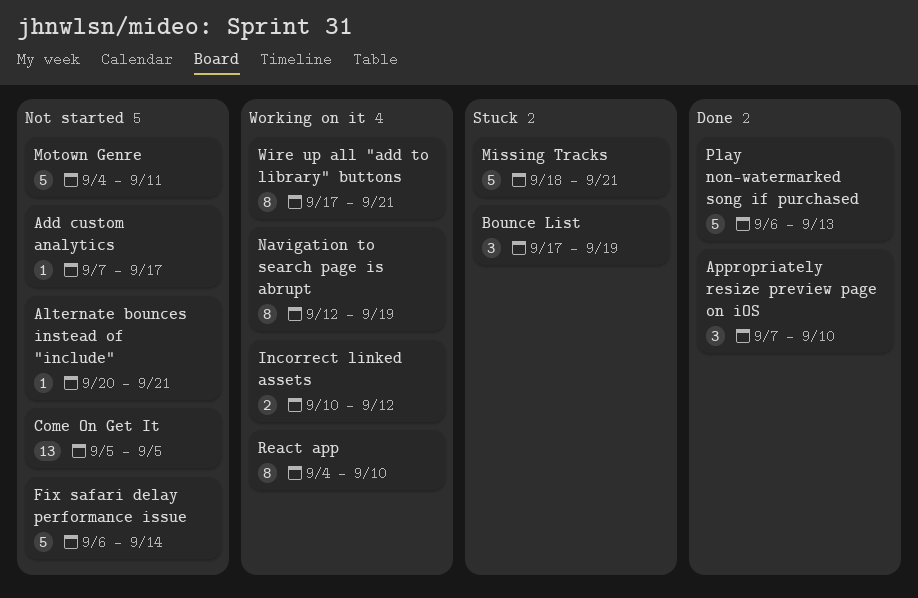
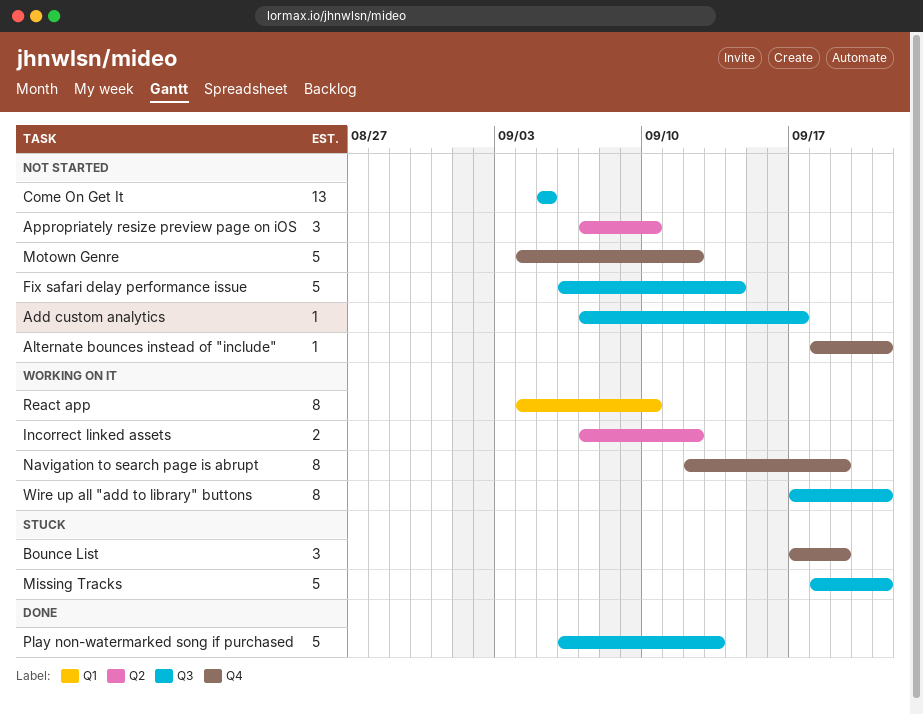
Alternate bounces instead of "include", start: Sep 20 -> Sep 18
Appropriately resize preview page on iOS, status: Done -> Not started
Incorrect linked assets, start: Sep 10 -> Sep 7
Motown Genre, due: Sep 11 -> Sep 12

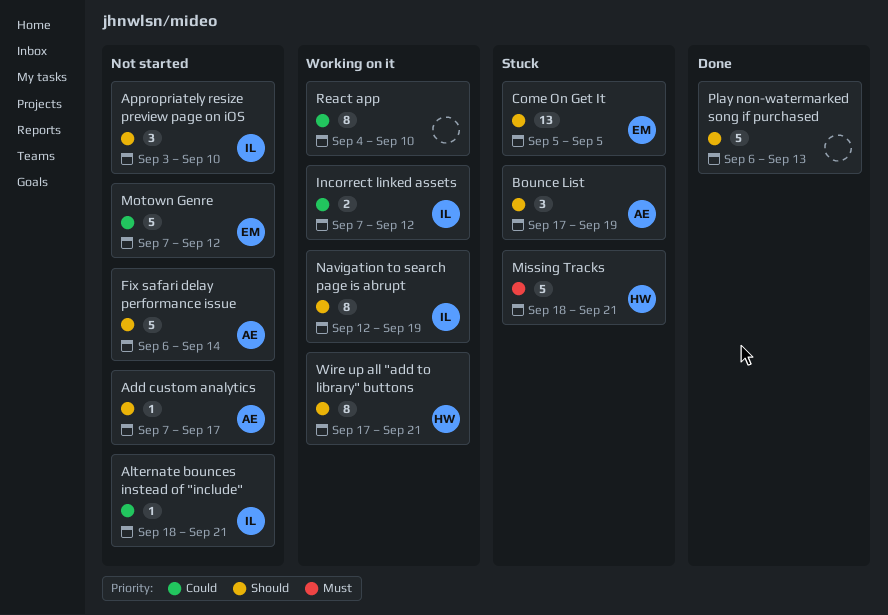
Appropriately resize preview page on iOS, start: Sep 7 -> Sep 3
Come On Get It, status: Not started -> Stuck
Motown Genre, start: Sep 4 -> Sep 7

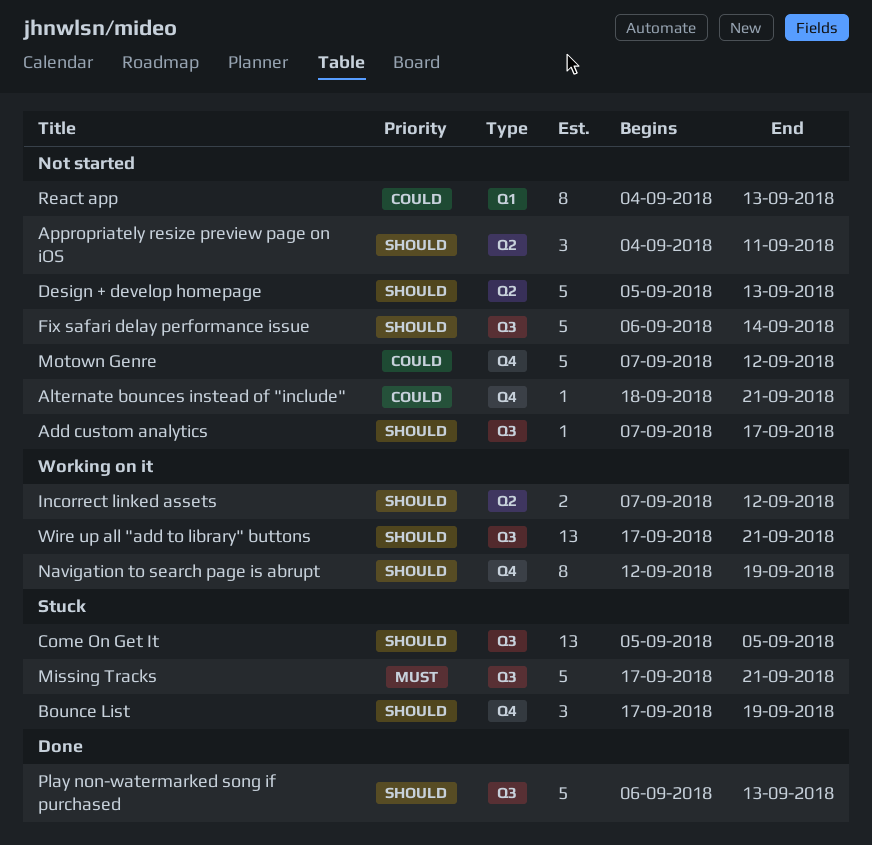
Appropriately resize preview page on iOS, start: Sep 3 -> Sep 4
Appropriately resize preview page on iOS, due: Sep 10 -> Sep 11
Design + develop homepage: none -> present
Incorrect linked assets, priority: Could -> Should
Missing Tracks, start: Sep 18 -> Sep 17
React app, status: Working on it -> Not started
React app, due: Sep 10 -> Sep 13
Wire up all "add to library" buttons, estimate: 8 -> 13

